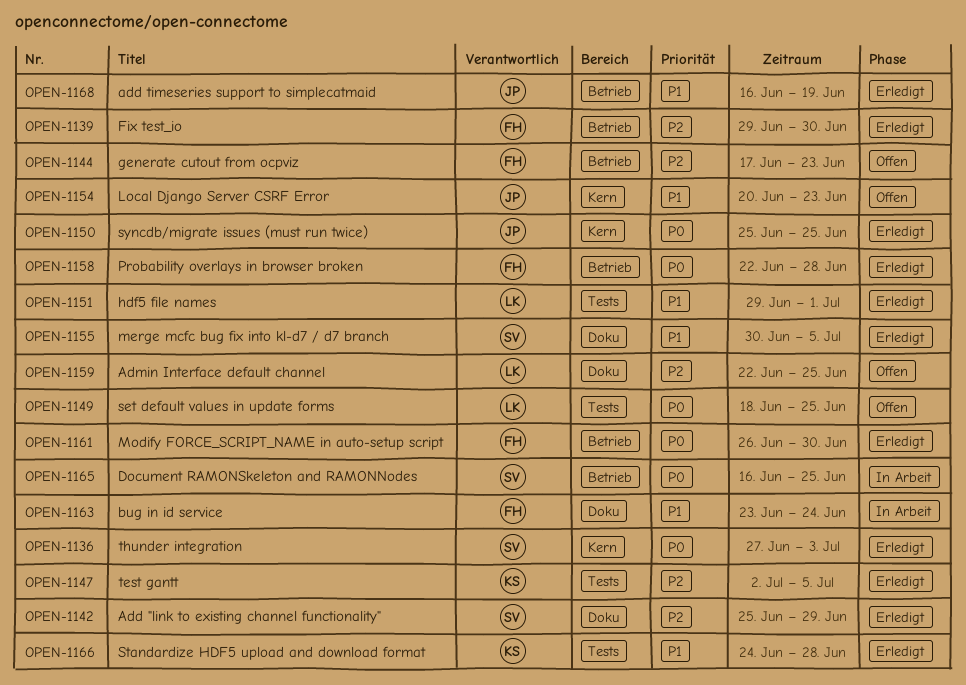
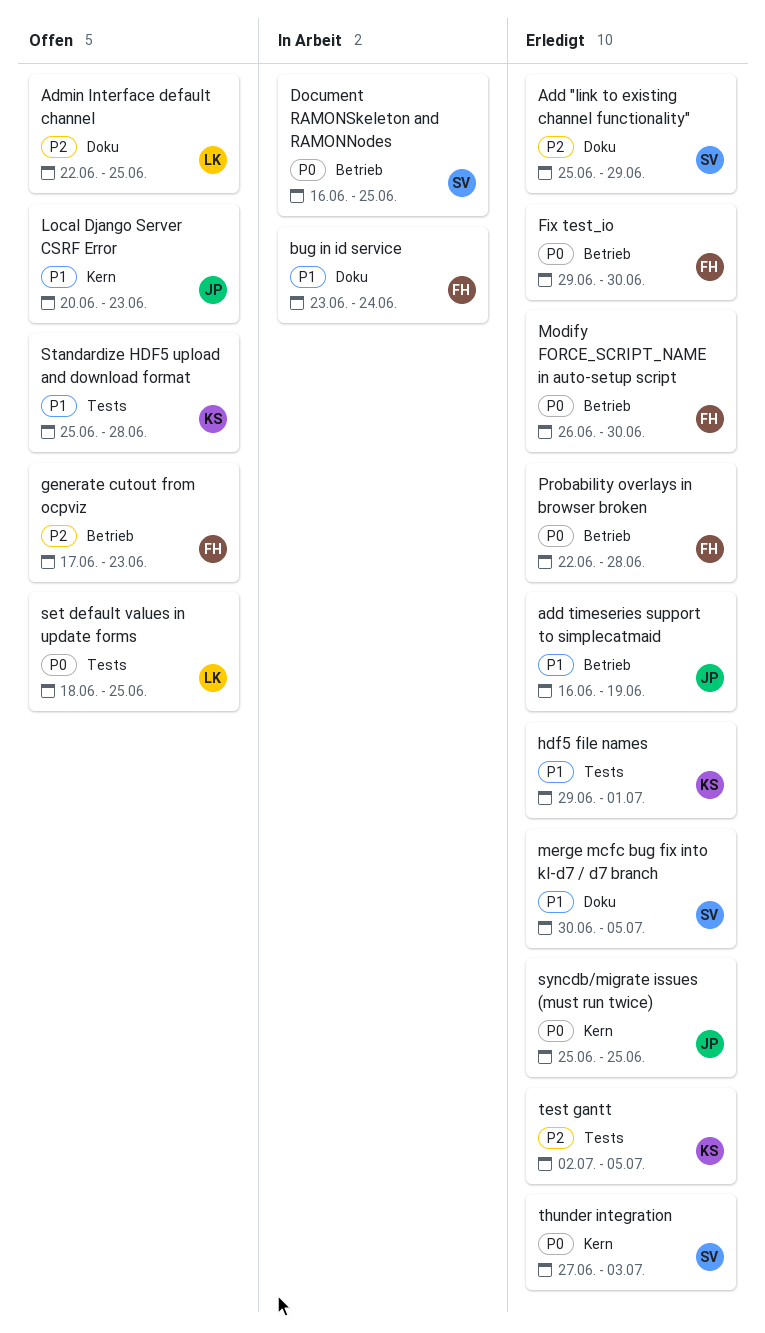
Fix test_io, priority: P2 -> P0
hdf5 file names, owner: LK -> KS
Standardize HDF5 upload and download format, status: Erledigt -> Offen
Standardize HDF5 upload and download format, start: Jun 24 -> Jun 25

